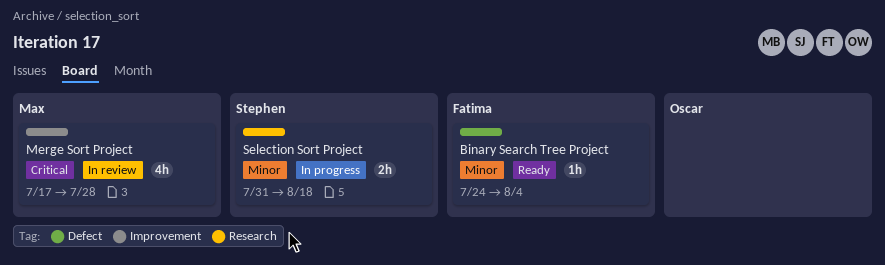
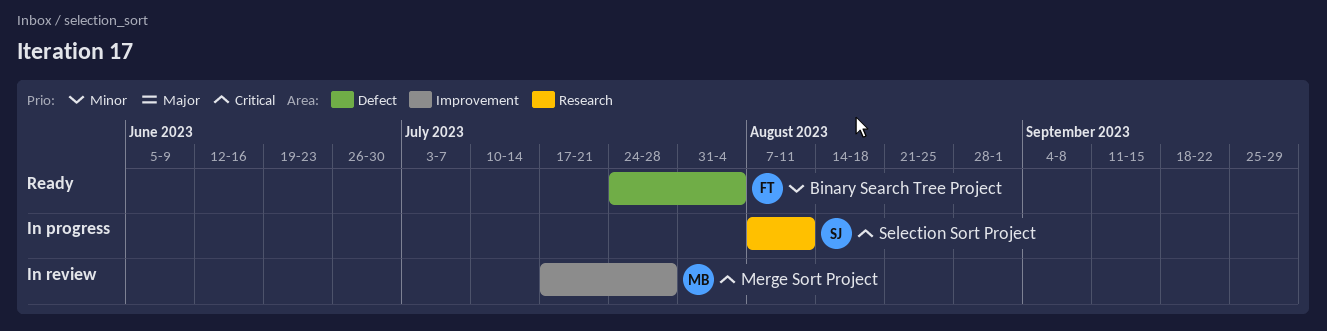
Selection Sort Project, priority: Minor -> Critical
Selection Sort Project, start: Jul 31 -> Aug 7
Selection Sort Project, due: Aug 18 -> Aug 11

